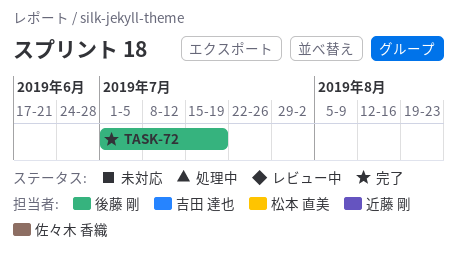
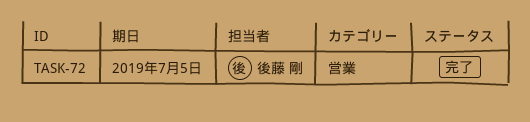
TASK-72, due: Jul 19 -> Jul 5

